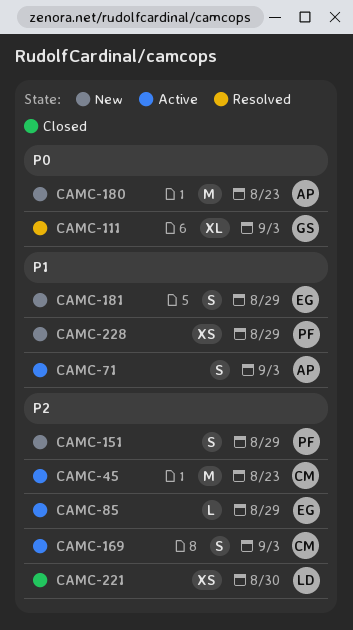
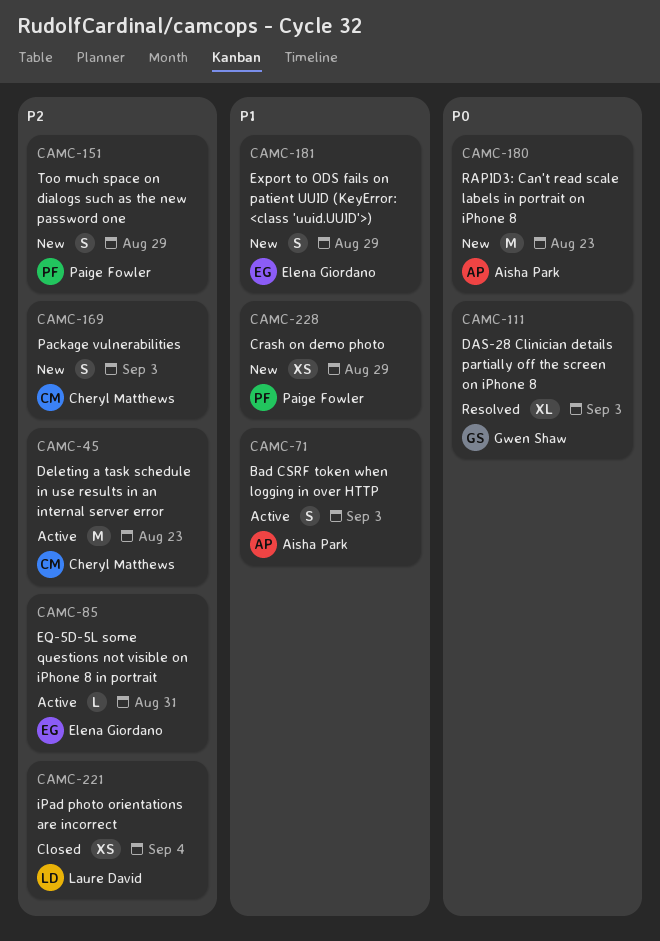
CAMC-85, due: Aug 29 -> Aug 31
CAMC-169, status: Active -> New
CAMC-221, due: Aug 30 -> Sep 4

